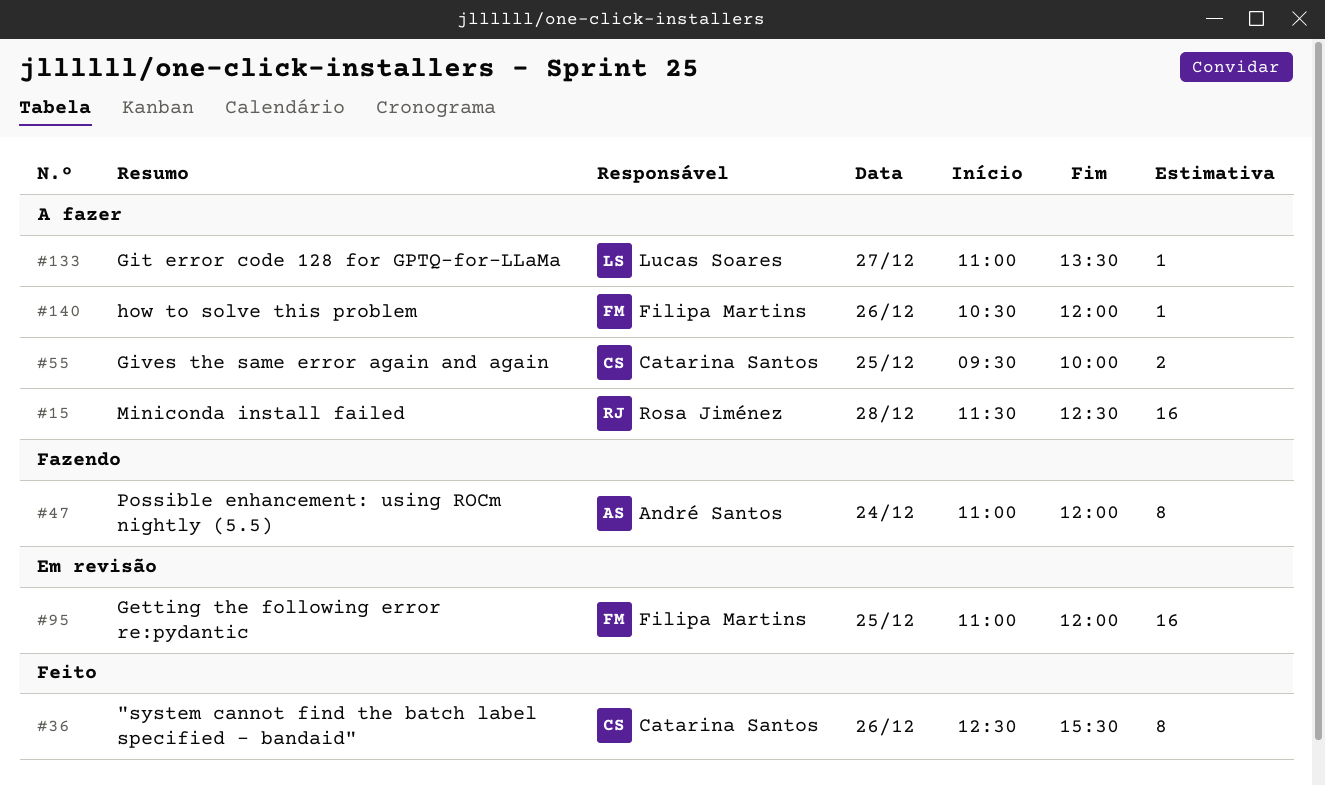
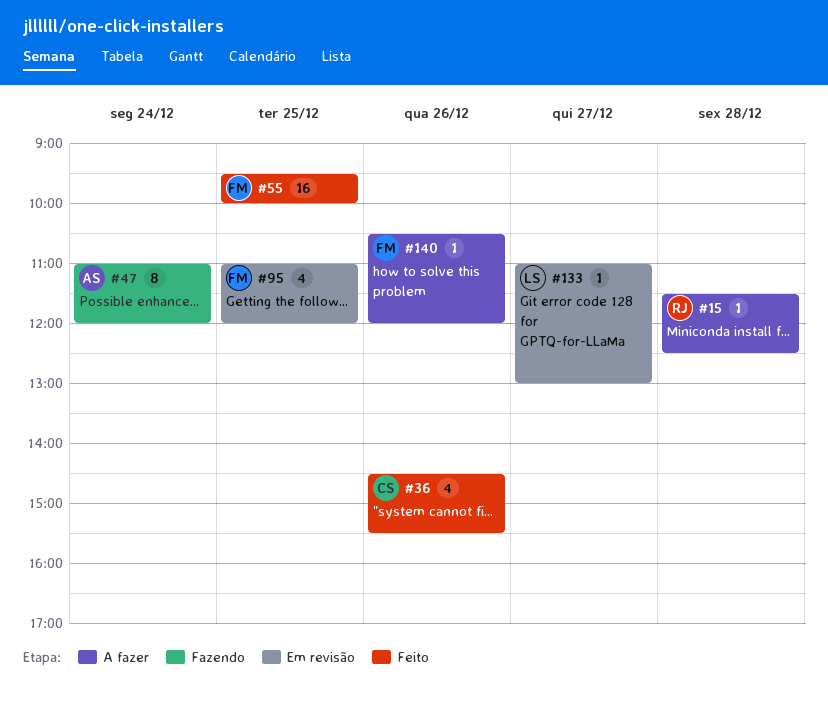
#15, estimate: 16 -> 1
#36, estimate: 8 -> 4
#36, begins: 12:30 -> 14:30
#55, status: A fazer -> Feito
#55, owner: Catarina Santos -> Filipa Martins
#55, estimate: 2 -> 16
#95, estimate: 16 -> 4
#133, status: A fazer -> Em revisão
#133, ends: 13:30 -> 13:00

